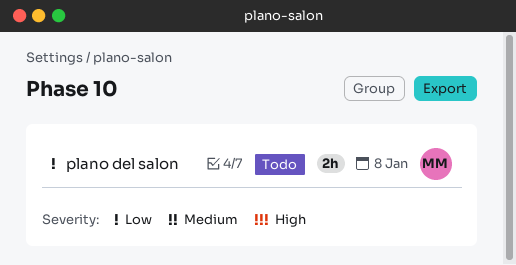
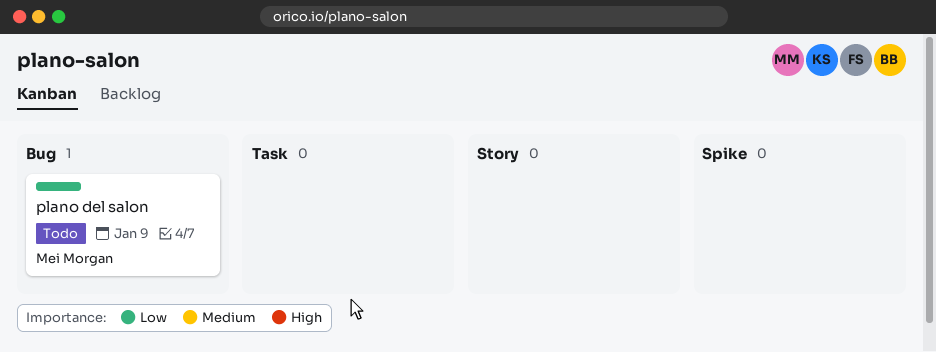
plano del salon, due: Jan 8 -> Jan 9

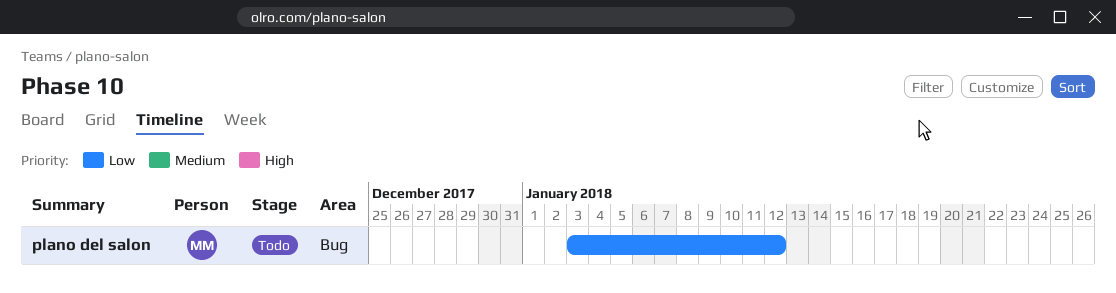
plano del salon, due: Jan 9 -> Jan 12

